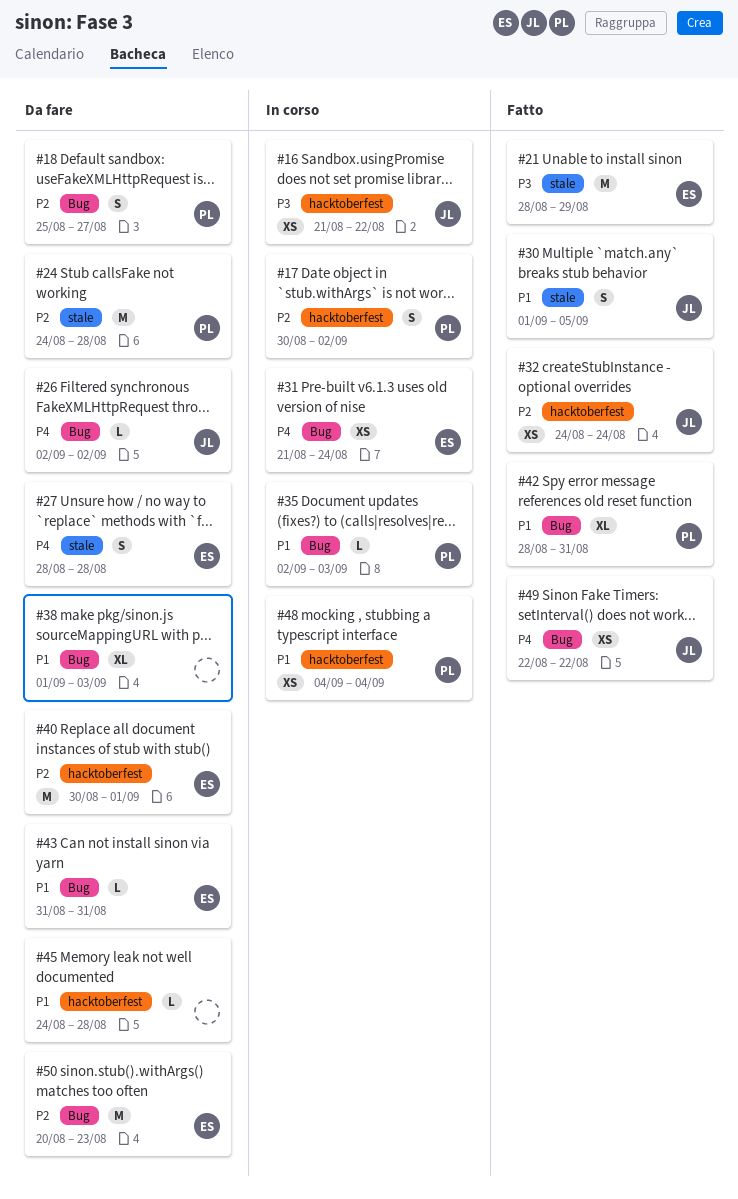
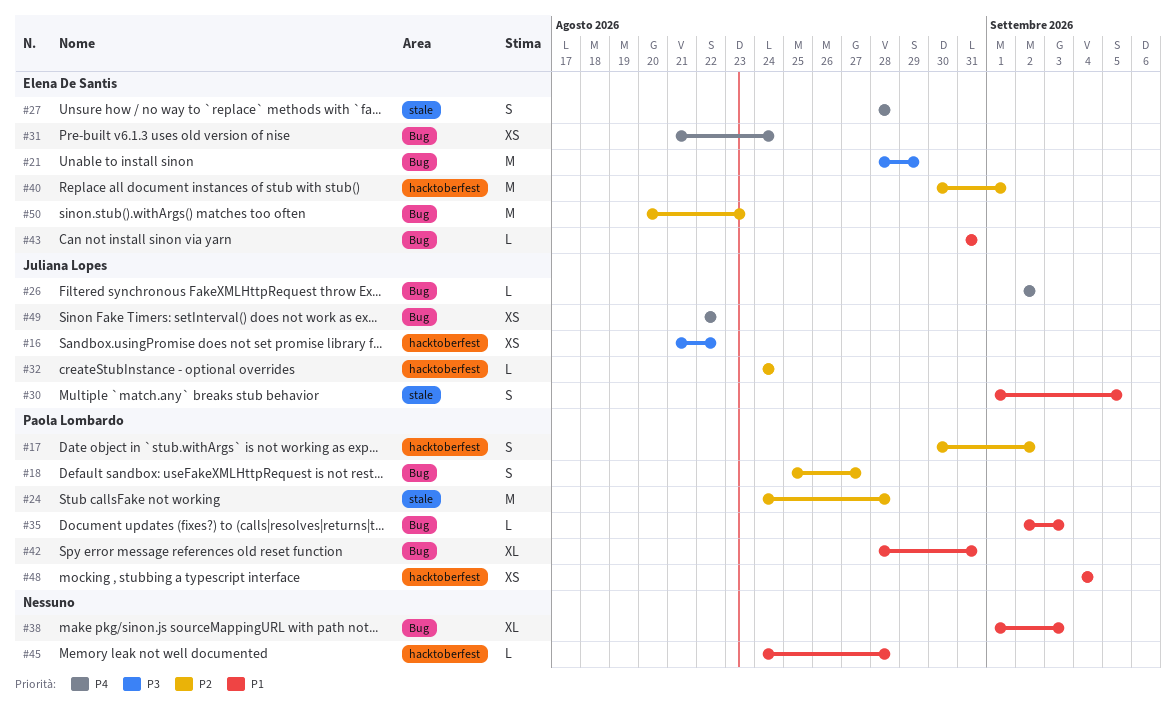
#21, label: stale -> Bug
#32, estimate: XS -> L

